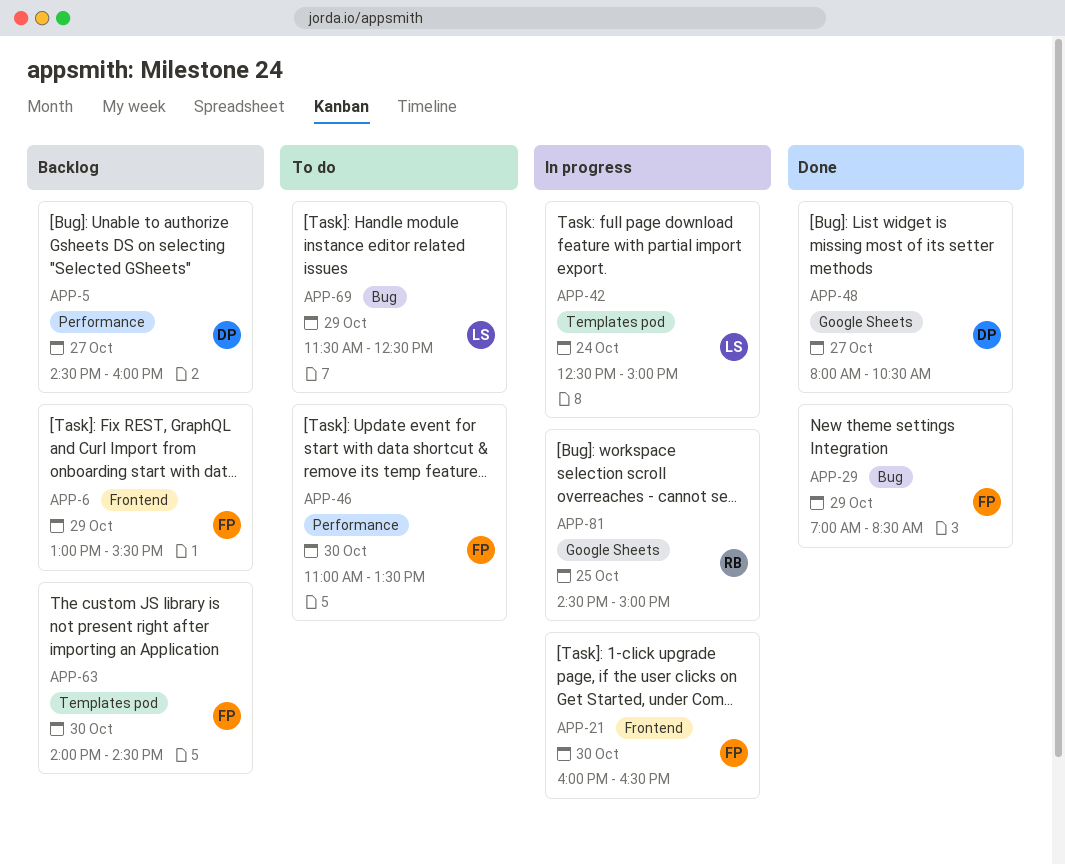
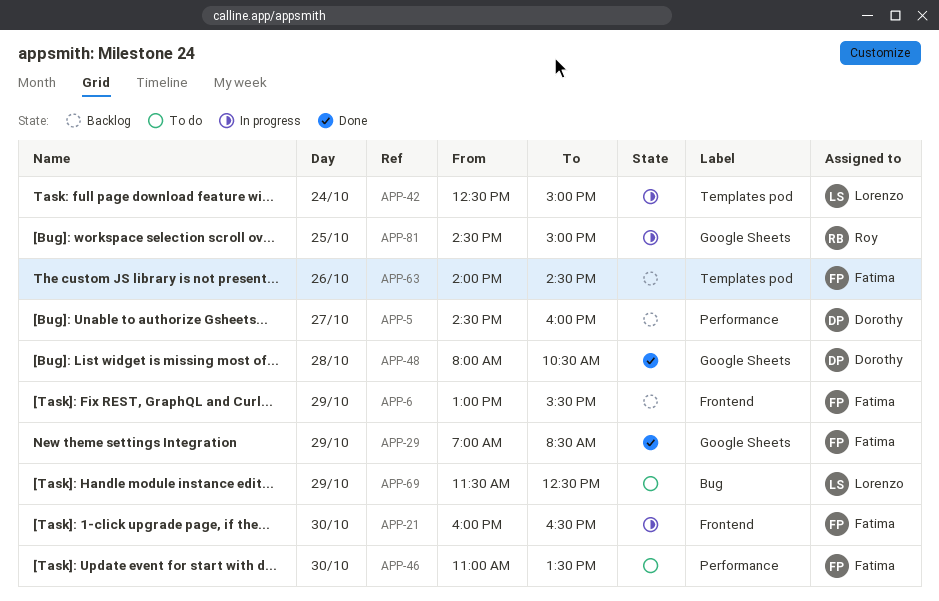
APP-29, label: Bug -> Google Sheets
APP-48, day: Oct 27 -> Oct 28
APP-63, day: Oct 30 -> Oct 26

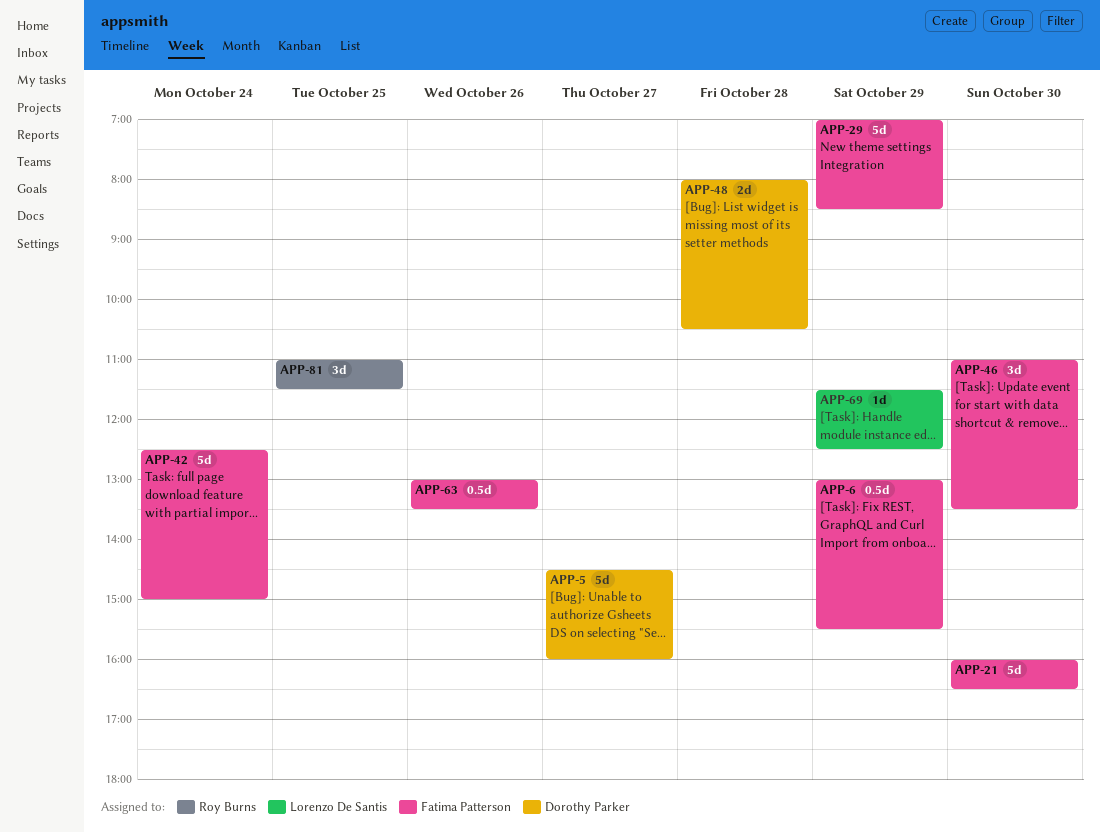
APP-42, owner: Lorenzo De Santis -> Fatima Patterson
APP-63, begins: 14:00 -> 13:00
APP-63, ends: 14:30 -> 13:30
APP-81, begins: 14:30 -> 11:00
APP-81, ends: 15:00 -> 11:30

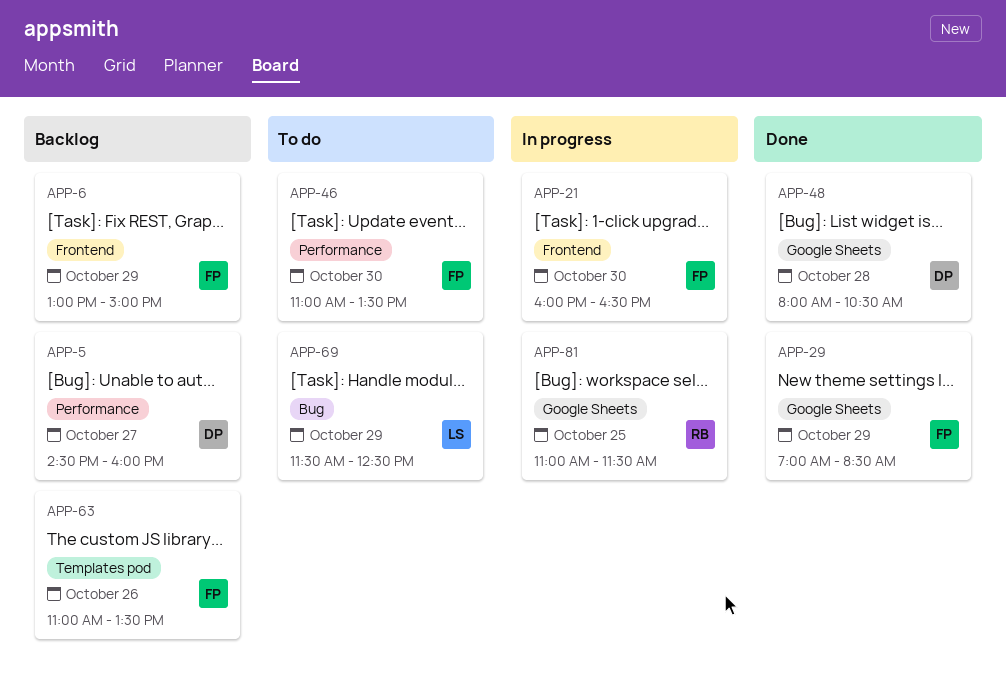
APP-6, ends: 15:30 -> 15:00
APP-42: present -> none
APP-63, begins: 13:00 -> 11:00

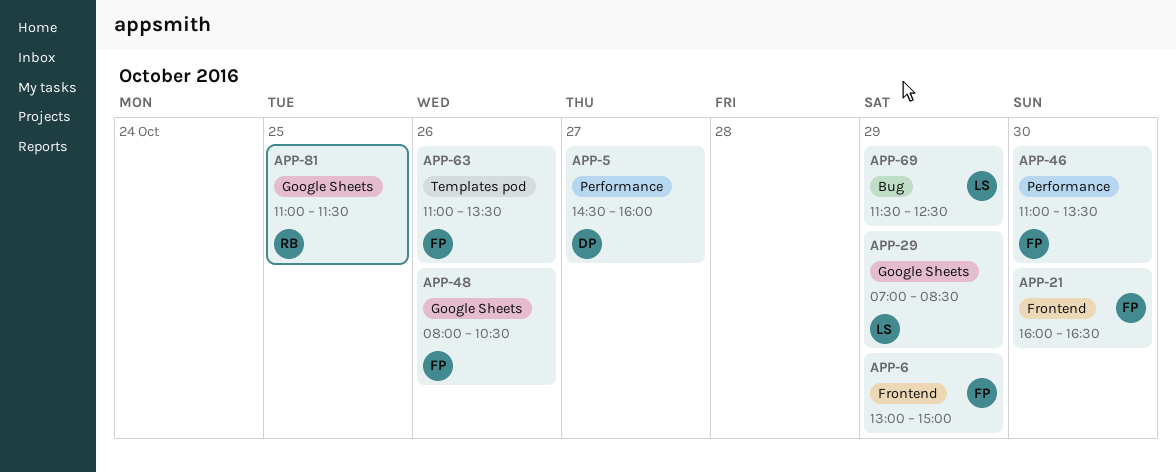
APP-29, owner: FP -> LS
APP-48, owner: DP -> FP
APP-48, day: Oct 28 -> Oct 26

